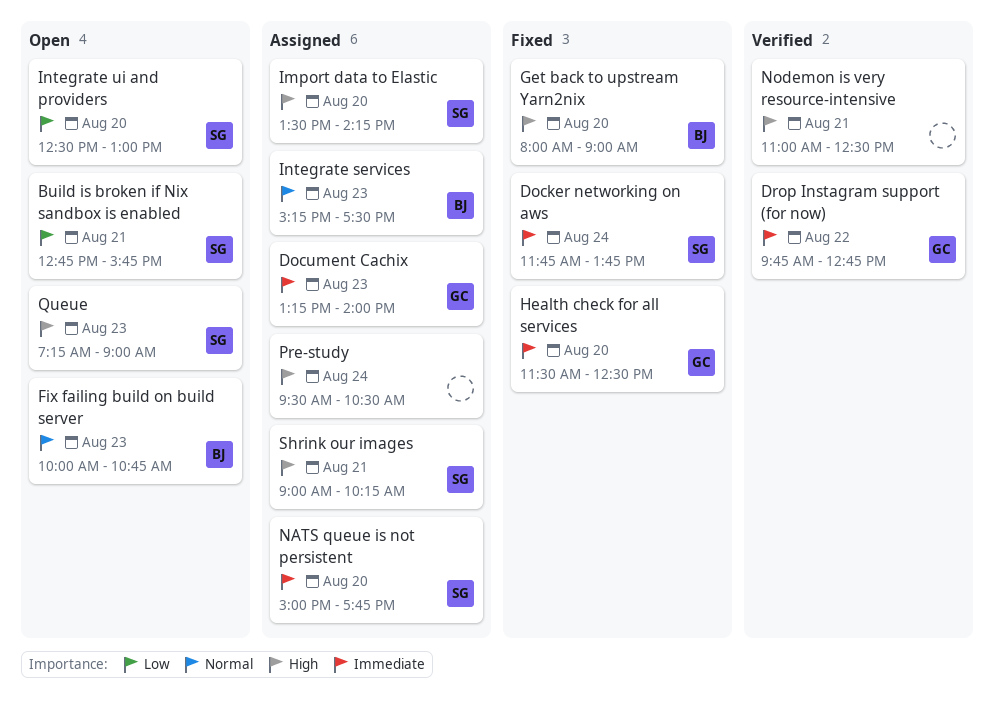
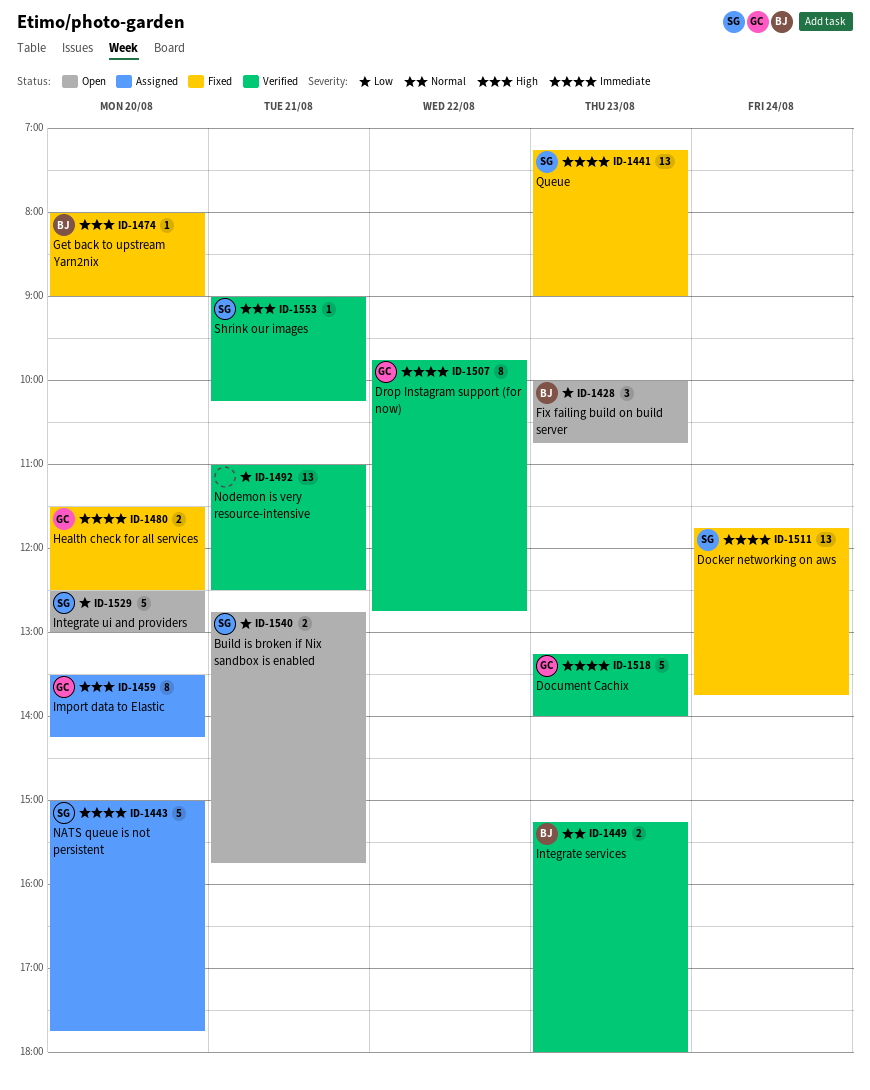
Document Cachix, status: Assigned -> Verified
Fix failing build on build server, priority: Normal -> Low
Import data to Elastic, owner: SG -> GC
Integrate services, status: Assigned -> Verified
Integrate services, ends: 17:30 -> 18:00
Nodemon is very resource-intensive, priority: High -> Low
Pre-study: present -> none
Queue, status: Open -> Fixed
Queue, priority: High -> Immediate
Shrink our images, status: Assigned -> Verified

